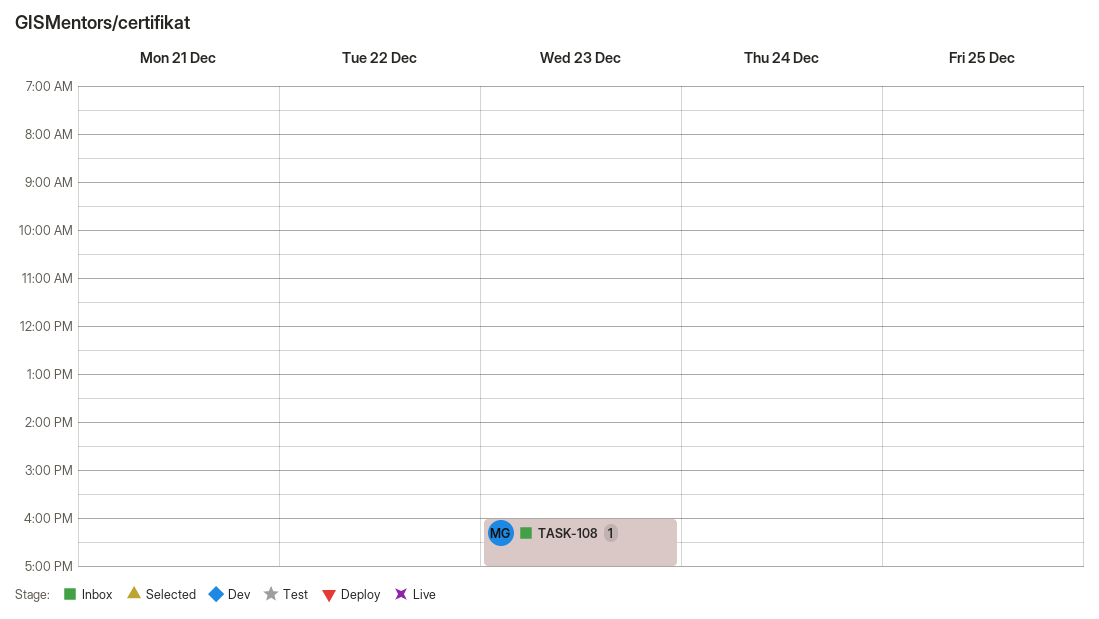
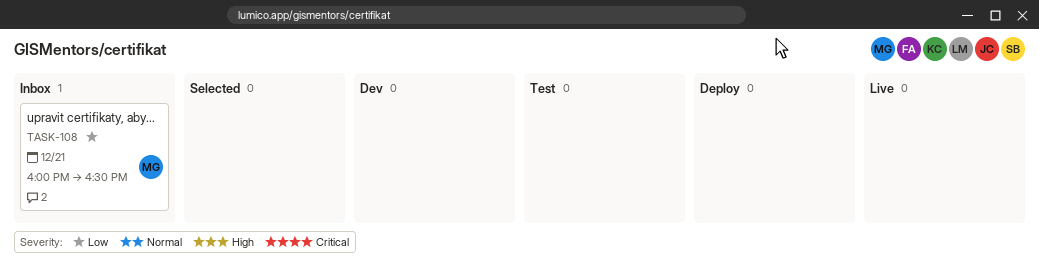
TASK-108, day: Dec 23 -> Dec 21
TASK-108, ends: 17:00 -> 16:30

